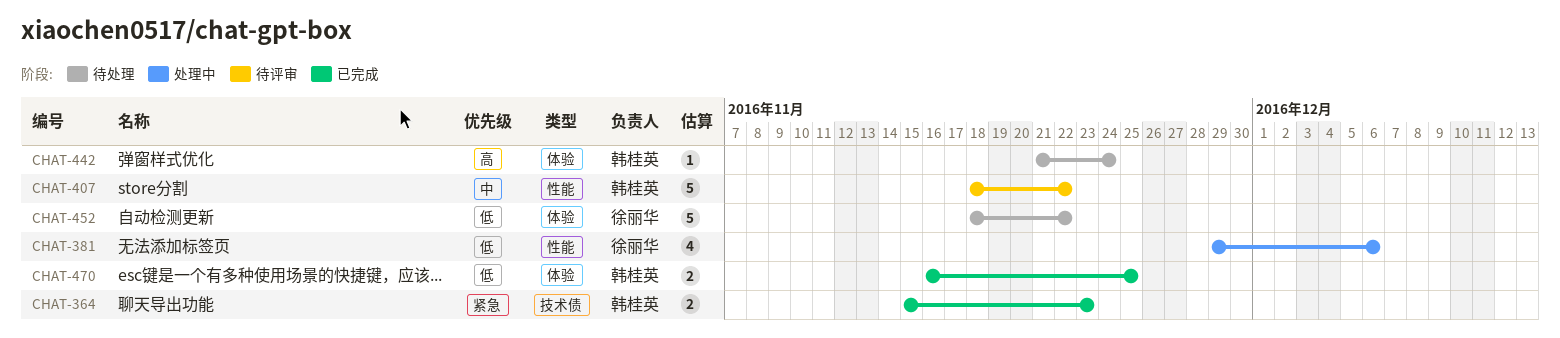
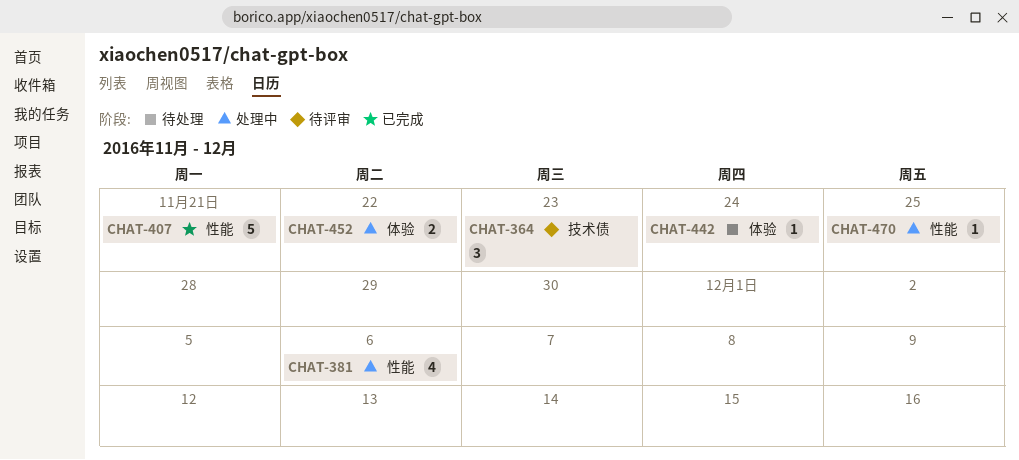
CHAT-364, status: 已完成 -> 待评审
CHAT-364, estimate: 2 -> 3
CHAT-407, status: 待评审 -> 已完成
CHAT-407, due: Nov 22 -> Nov 21
CHAT-452, status: 待处理 -> 处理中
CHAT-452, estimate: 5 -> 2
CHAT-470, status: 已完成 -> 处理中
CHAT-470, label: 体验 -> 性能
CHAT-470, estimate: 2 -> 1

